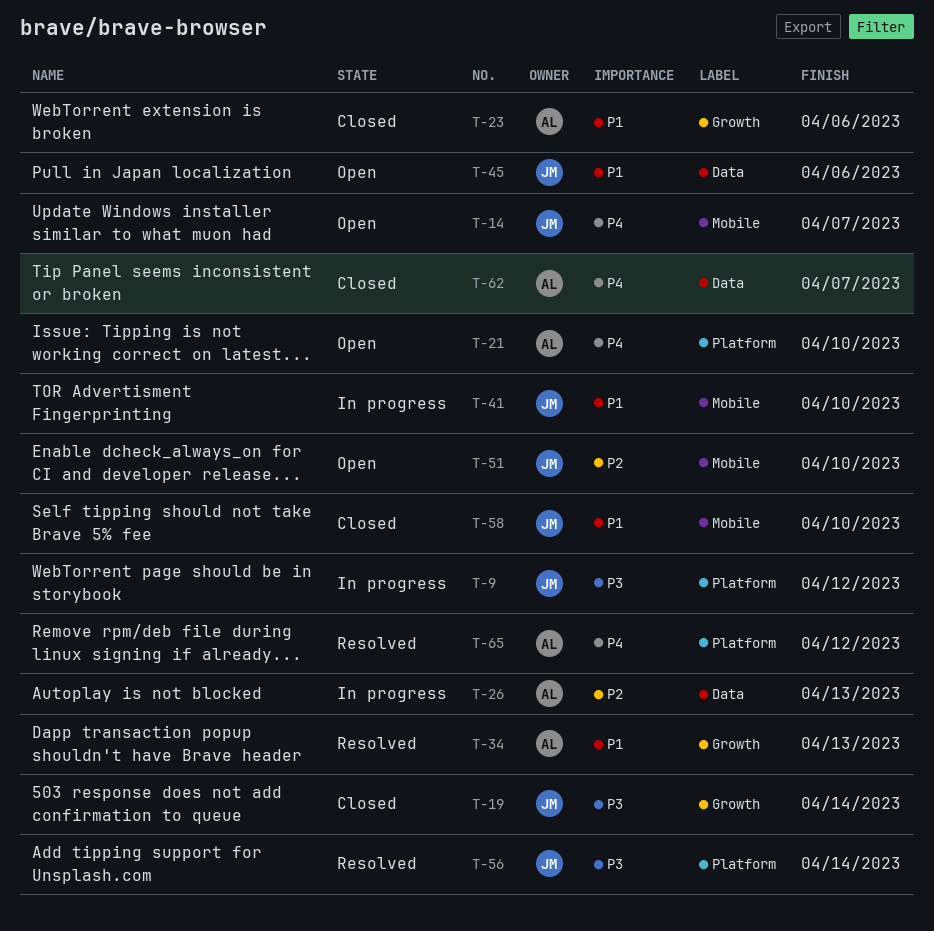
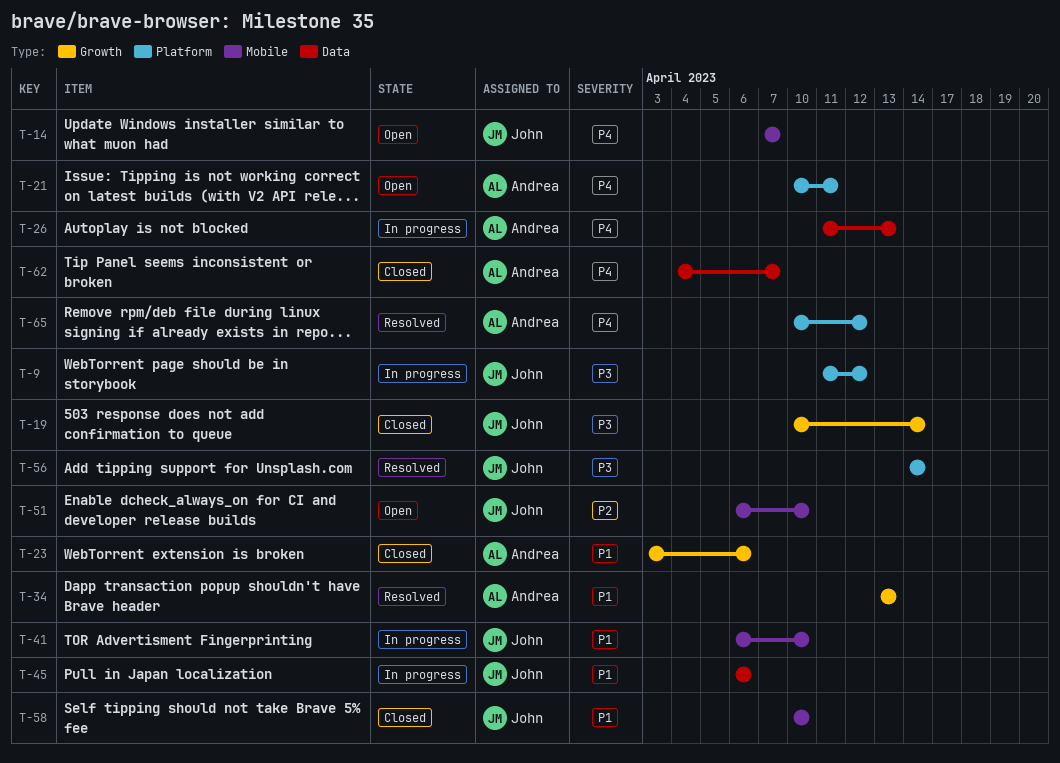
T-21, due: Apr 10 -> Apr 11
T-26, priority: P2 -> P4
T-45, status: Open -> In progress

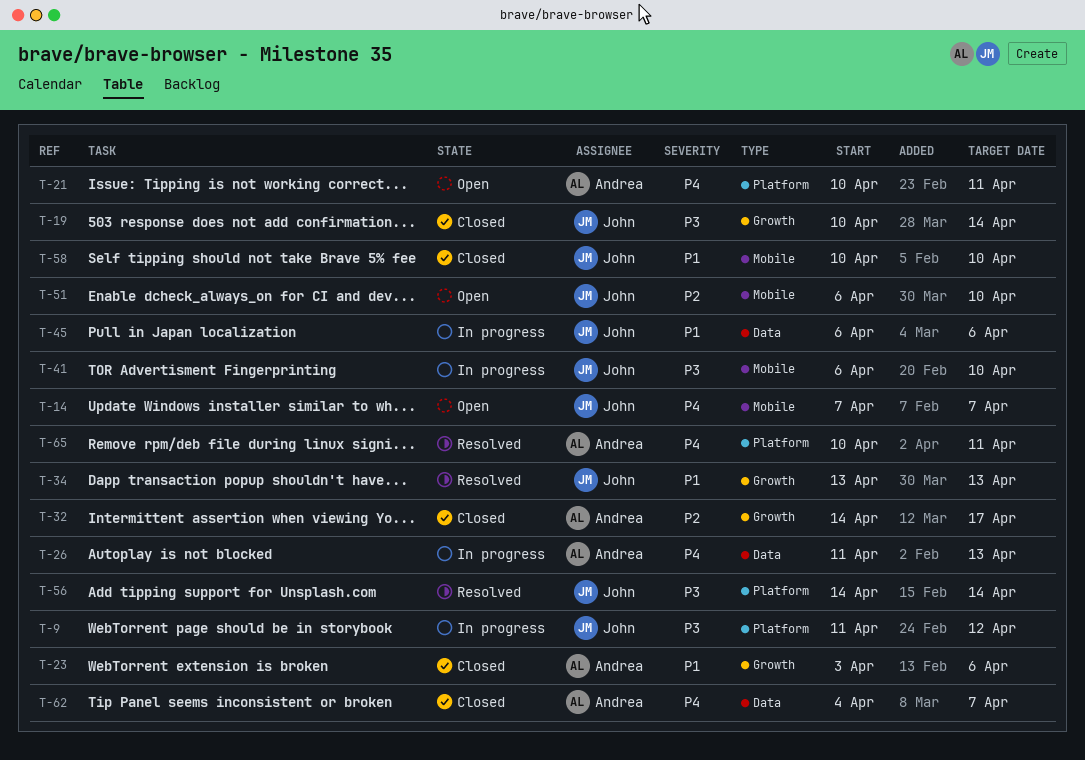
T-32: none -> present
T-34, owner: Andrea -> John
T-41, priority: P1 -> P3
T-65, due: Apr 12 -> Apr 11

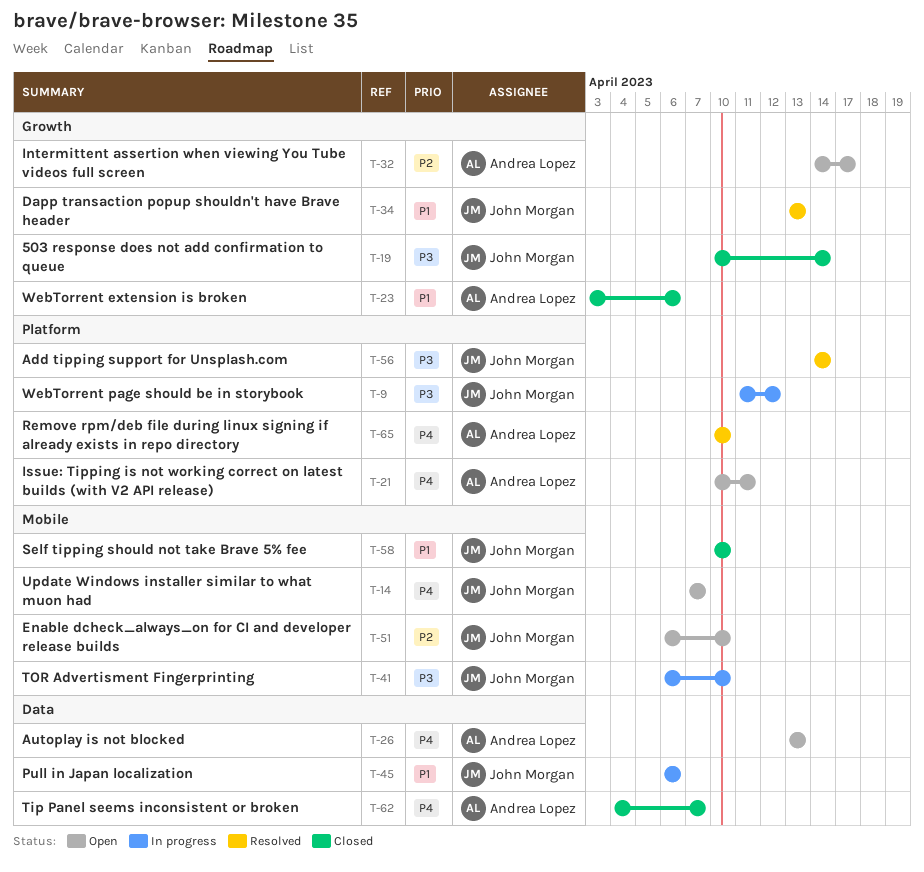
T-26, status: In progress -> Open
T-26, start: Apr 11 -> Apr 13
T-32, status: Closed -> Open
T-65, due: Apr 11 -> Apr 10

